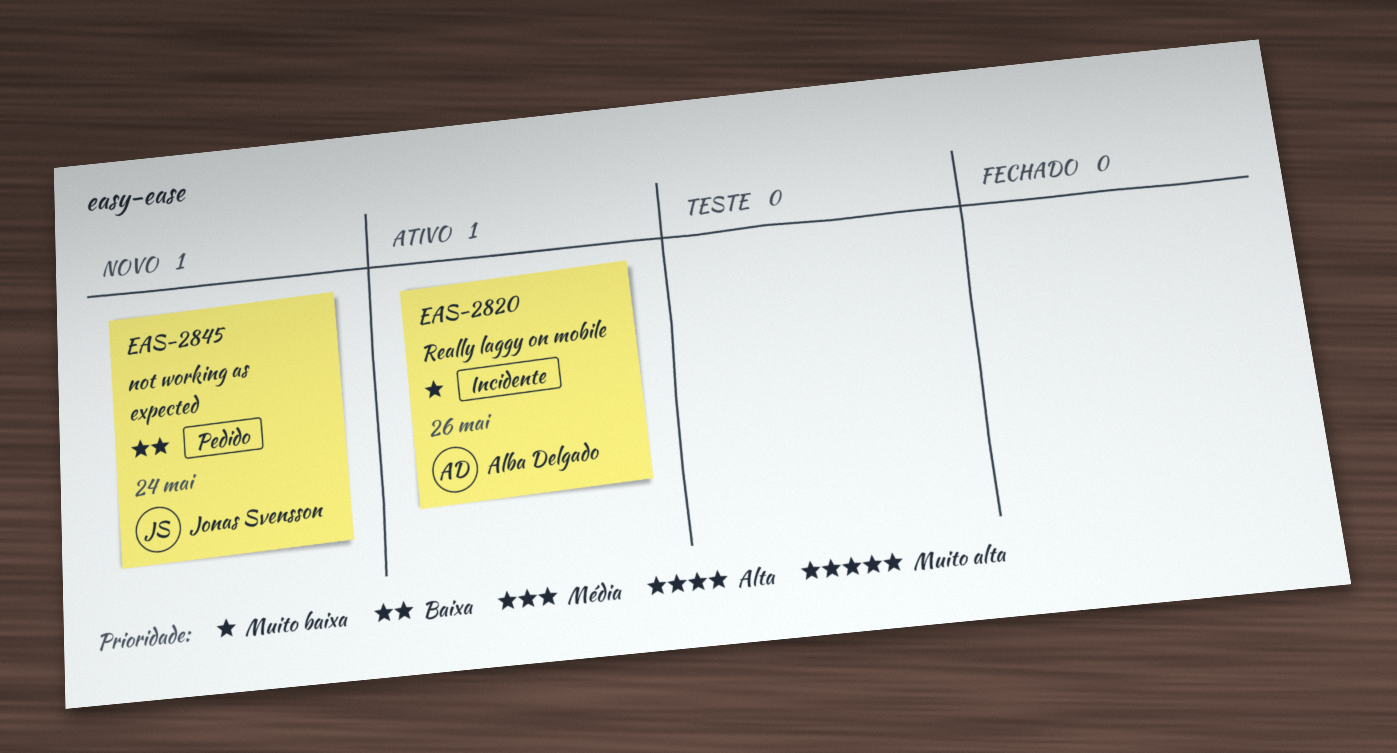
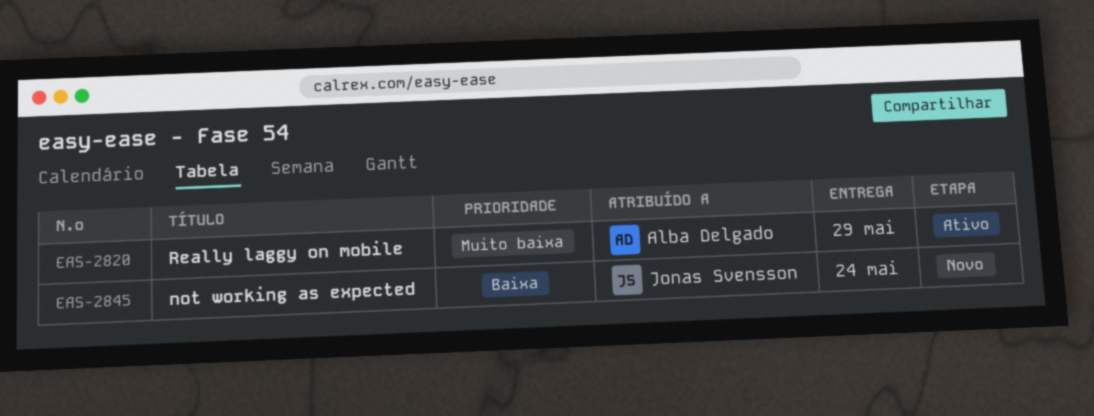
EAS-2820, due: May 26 -> May 29

